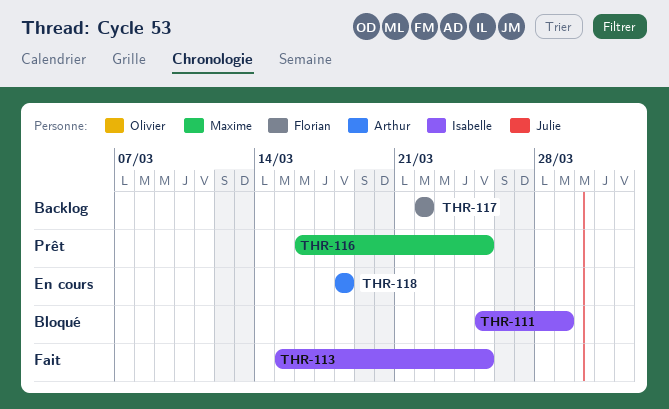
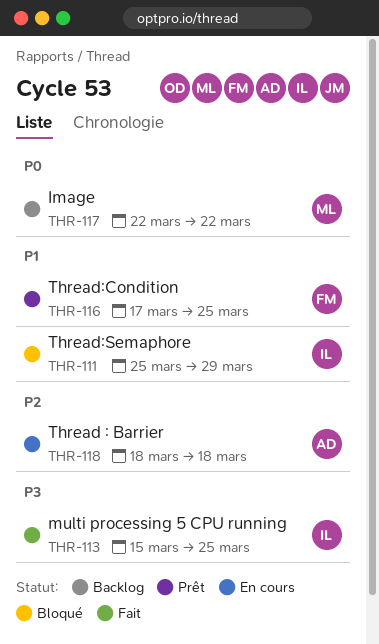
THR-116, owner: Maxime -> Florian
THR-116, start: Mar 16 -> Mar 17
THR-117, owner: Florian -> Maxime

